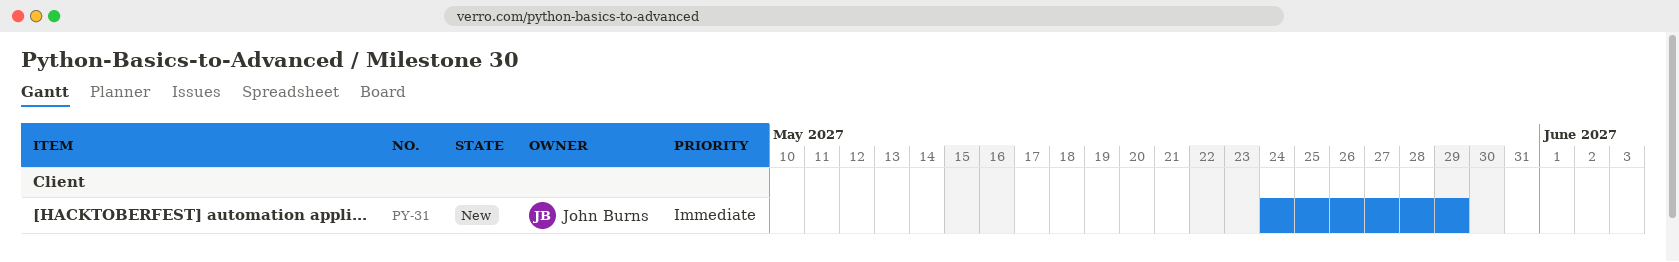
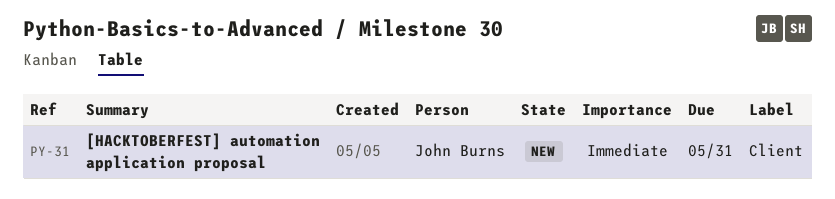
PY-31, due: May 29 -> May 31

